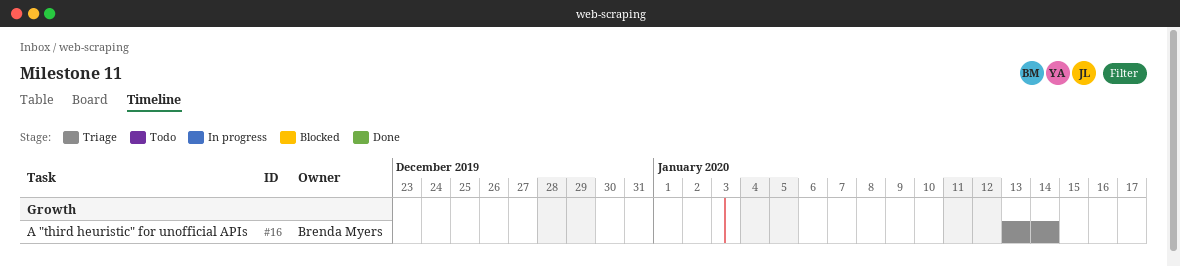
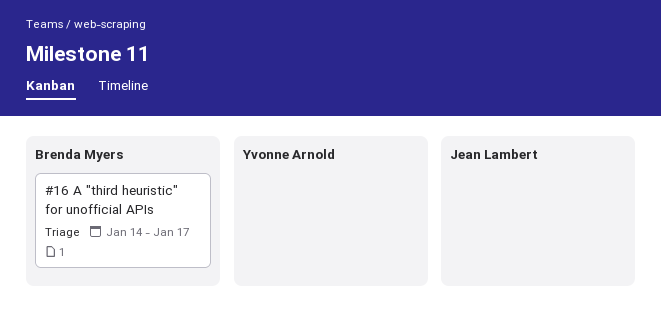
#16, start: Jan 13 -> Jan 14
#16, due: Jan 14 -> Jan 17

